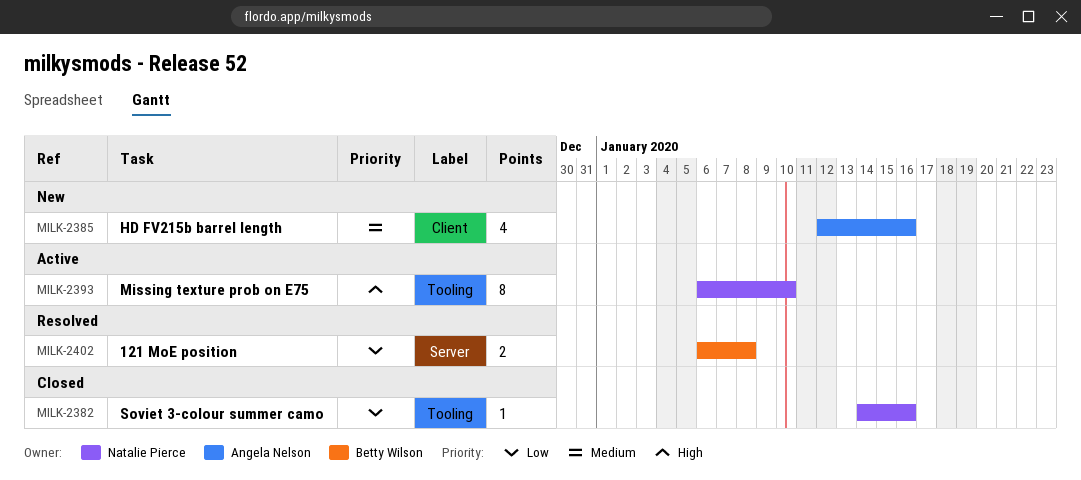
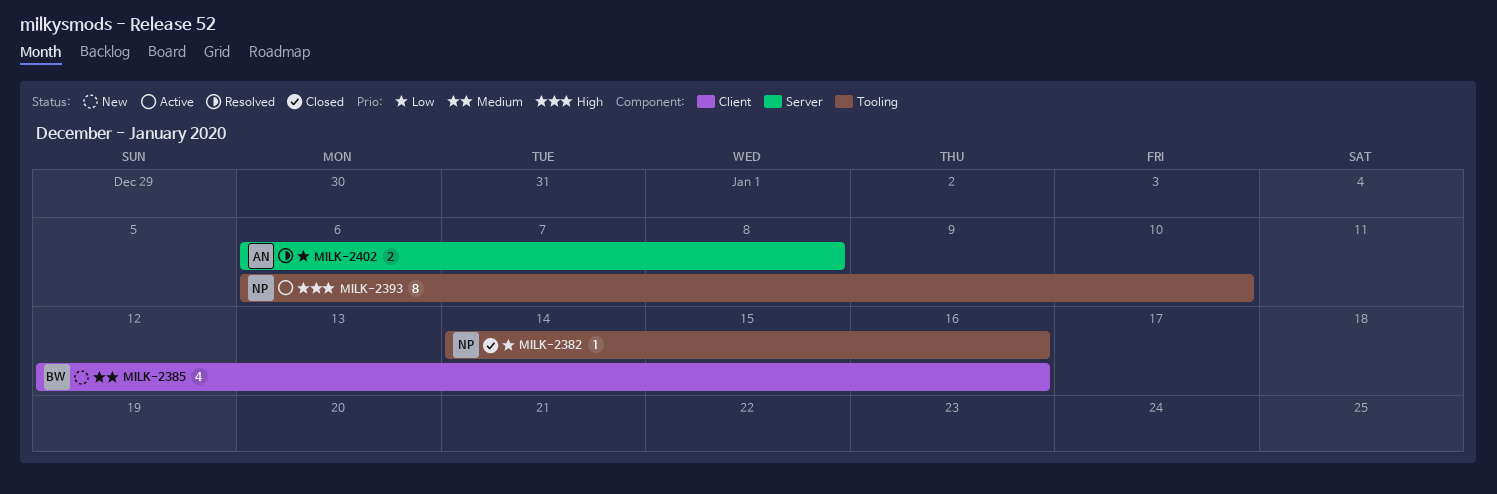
MILK-2385, owner: Angela Nelson -> Betty Wilson
MILK-2402, owner: Betty Wilson -> Angela Nelson

